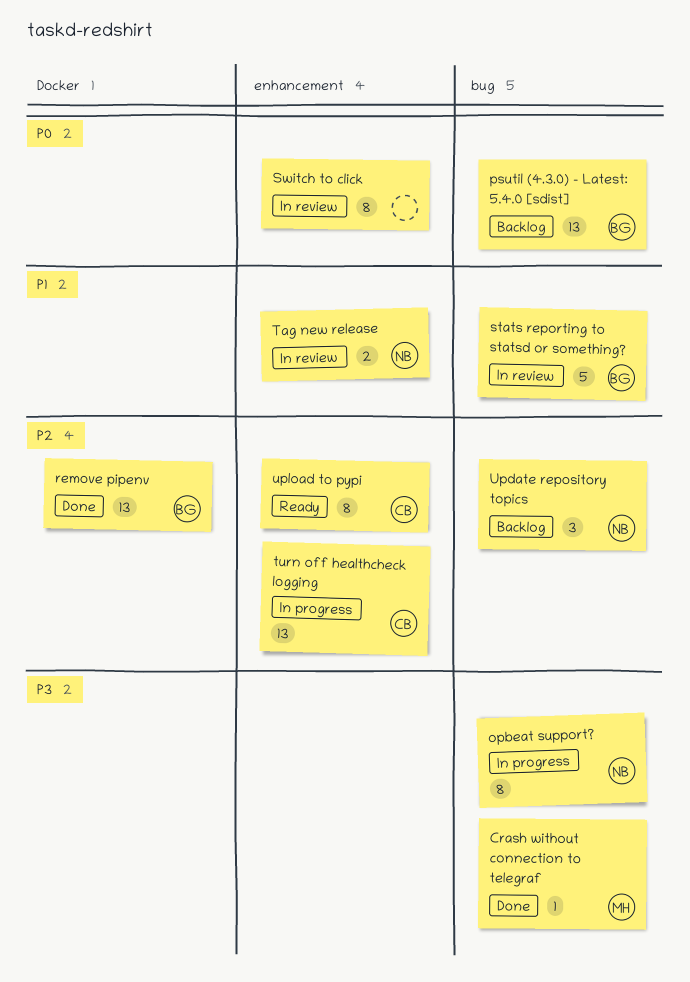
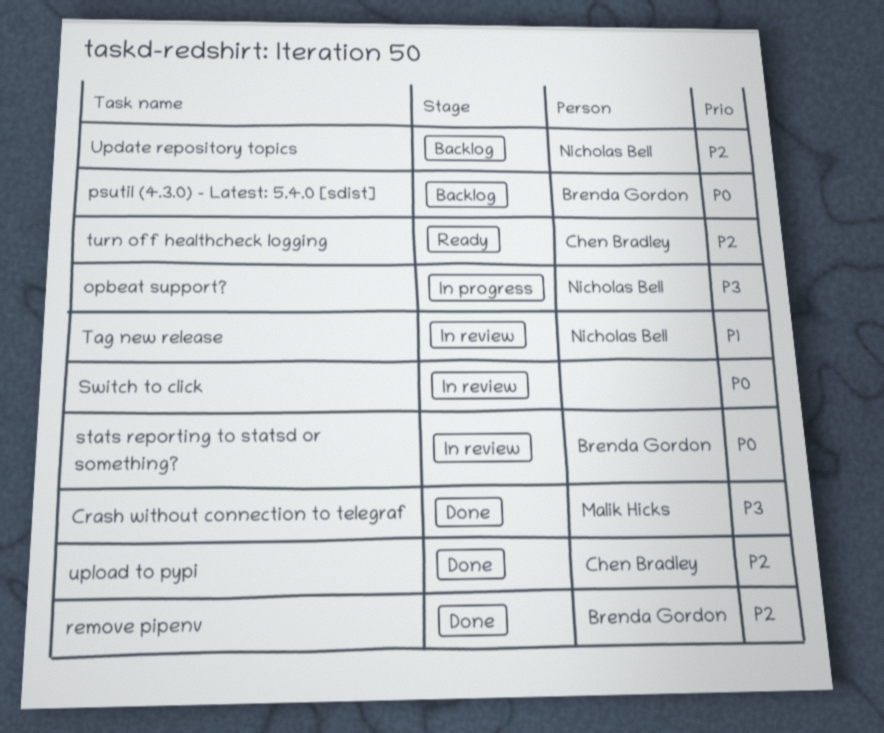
stats reporting to statsd or something?, priority: P1 -> P0
turn off healthcheck logging, status: In progress -> Ready
upload to pypi, status: Ready -> Done

